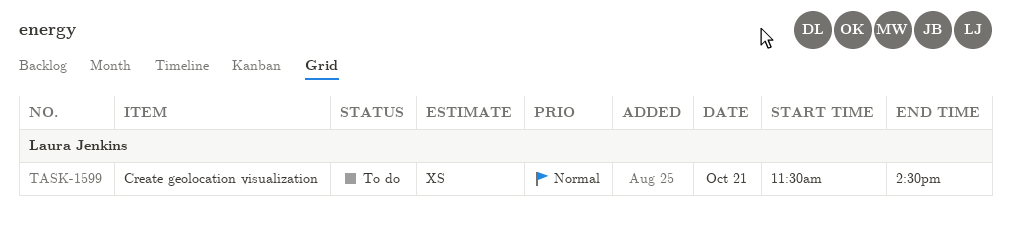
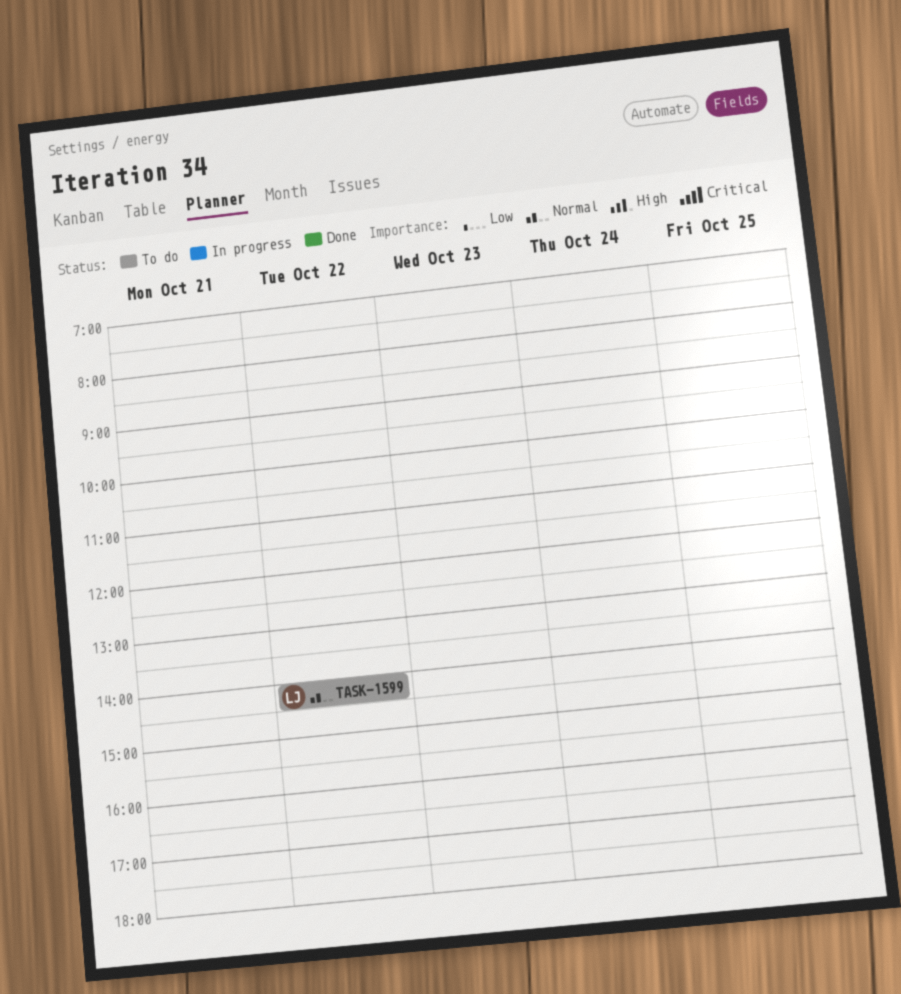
TASK-1599, day: Oct 21 -> Oct 22
TASK-1599, begins: 11:30 -> 14:00

